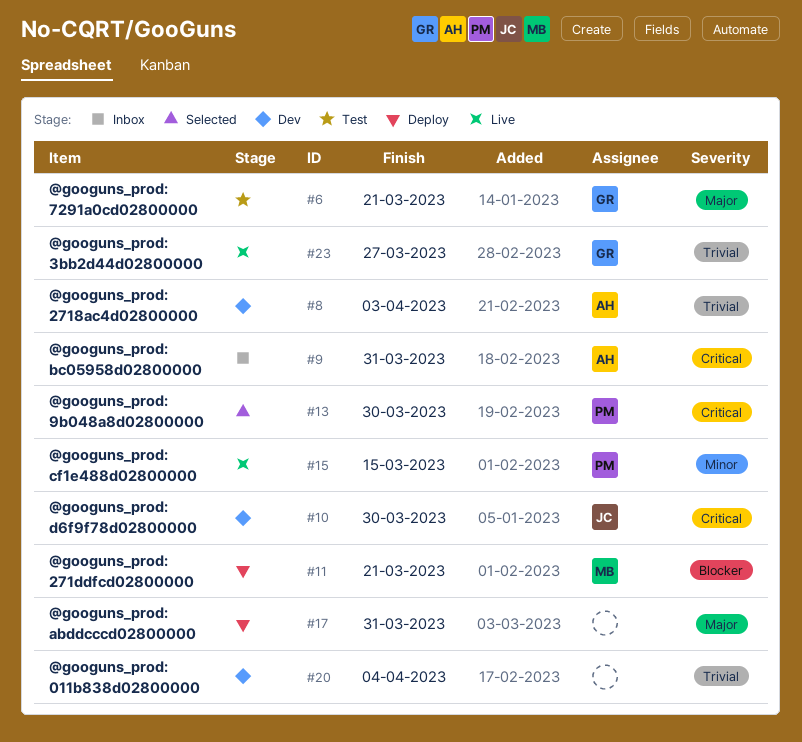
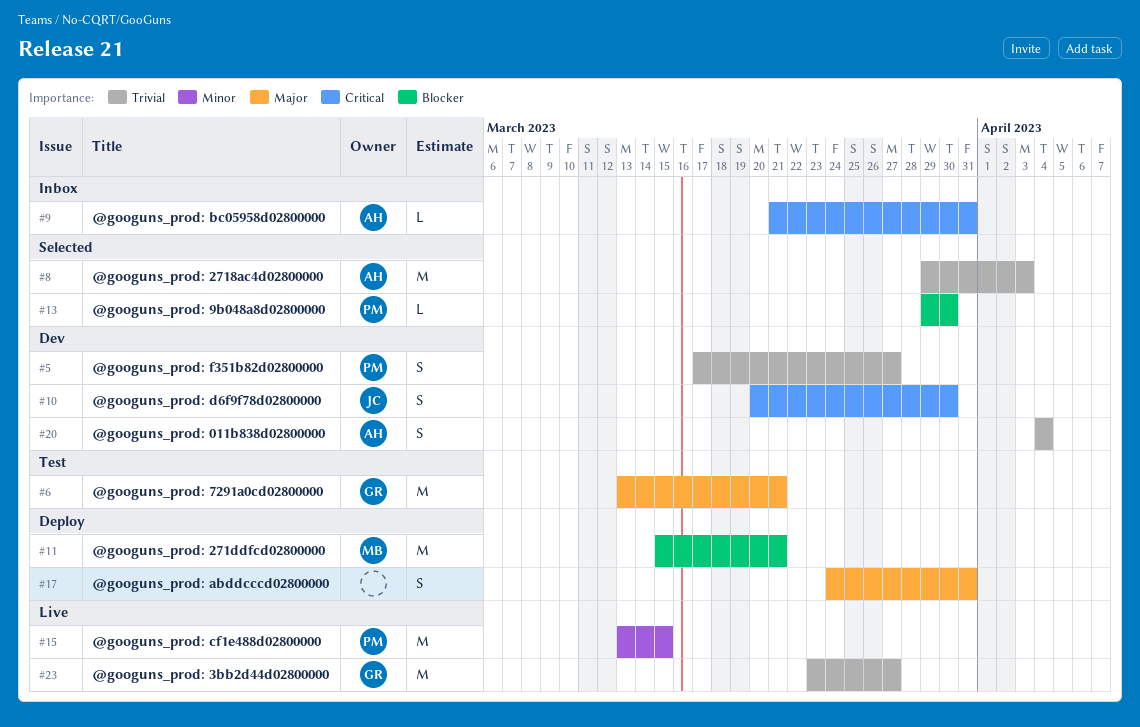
#5: none -> present
#8, status: Dev -> Selected
#13, priority: Critical -> Blocker
#20, owner: none -> AH

